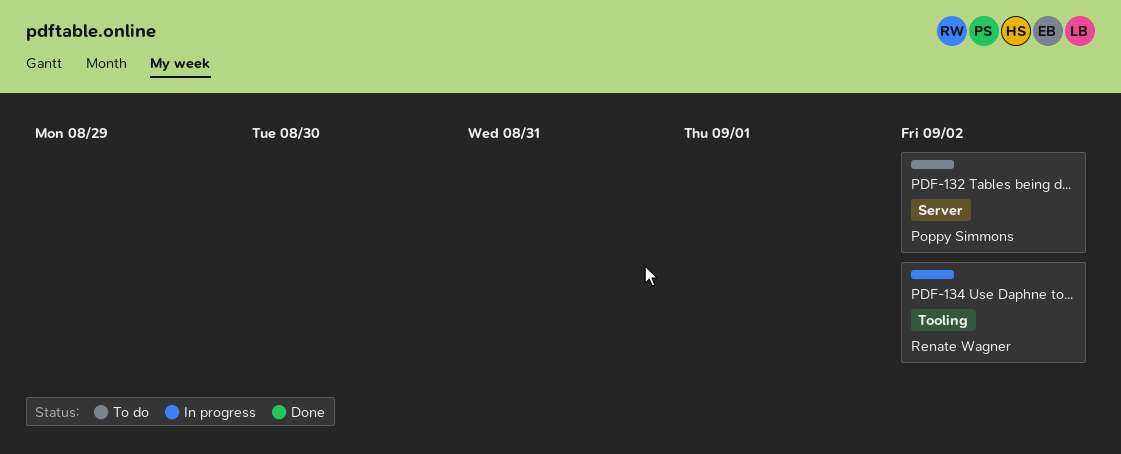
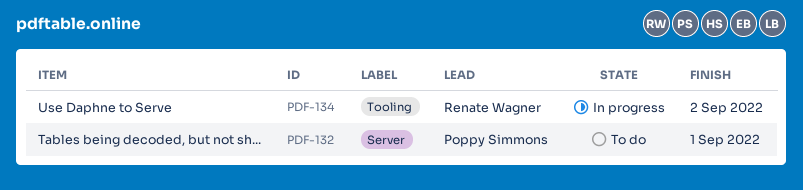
PDF-132, due: Sep 2 -> Sep 1

